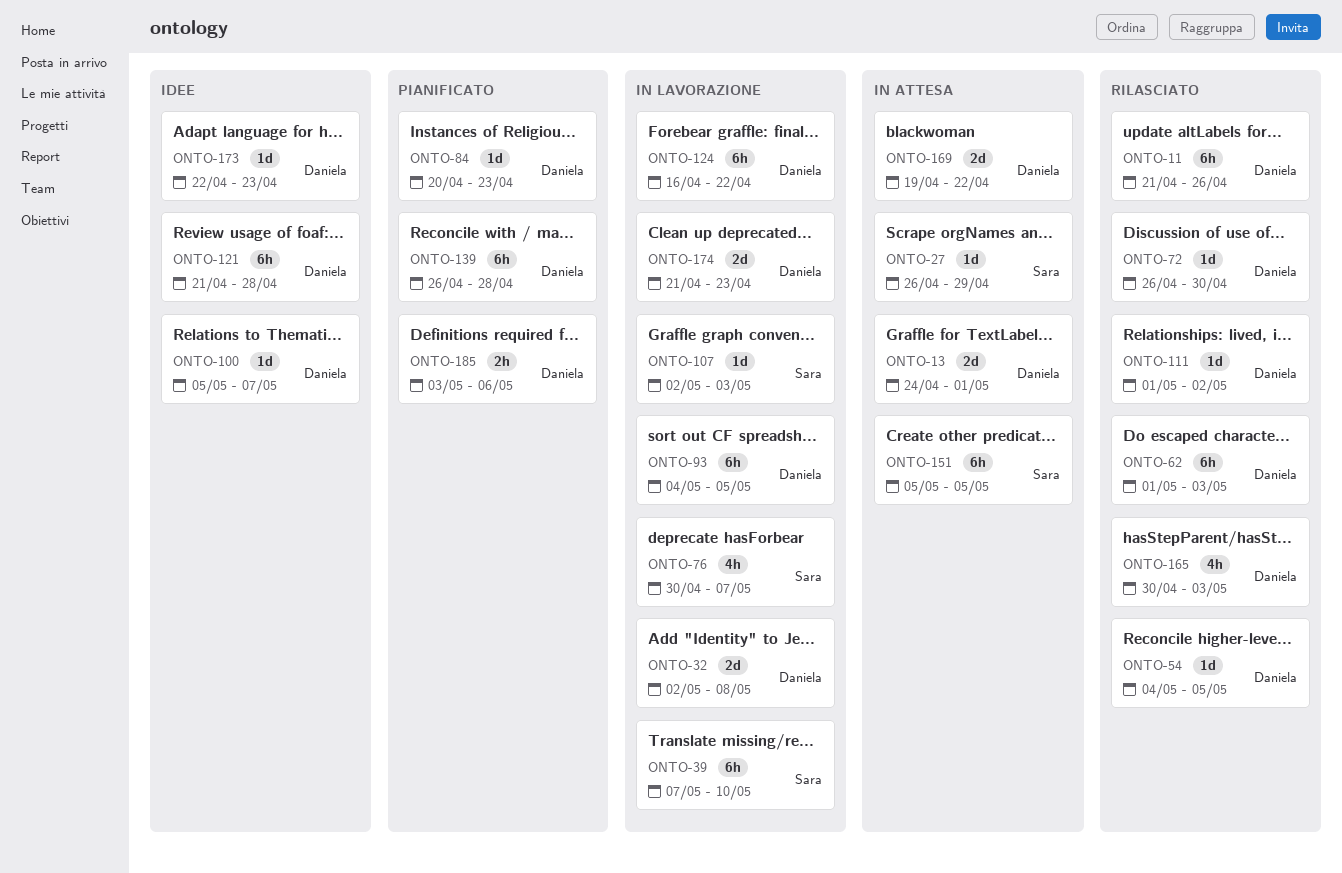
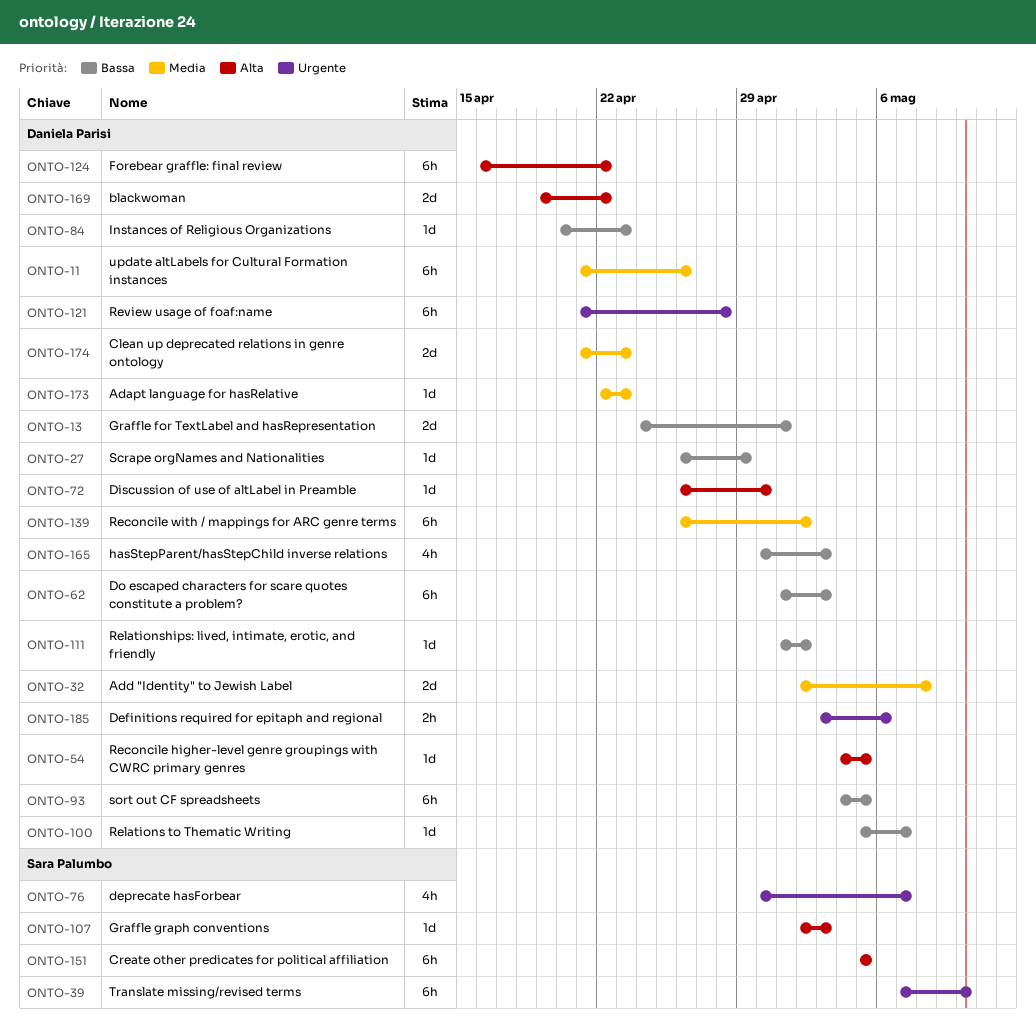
ONTO-27, owner: Sara Palumbo -> Daniela Parisi
ONTO-139, due: Apr 28 -> May 2

